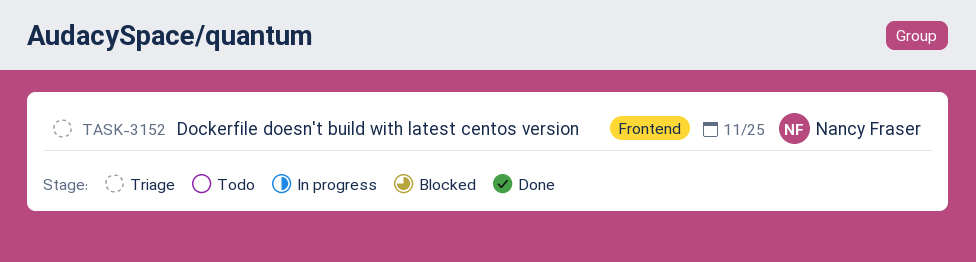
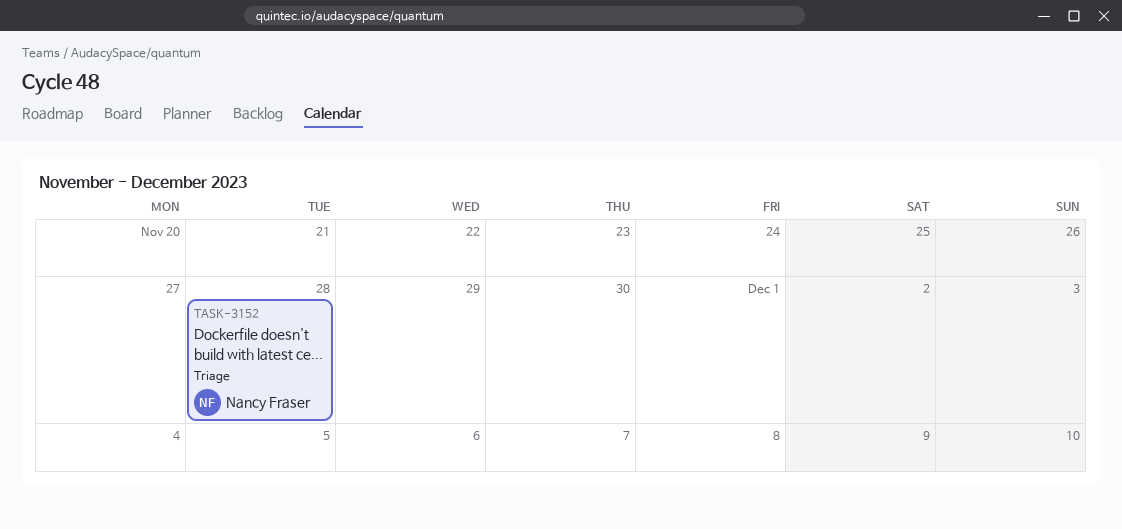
TASK-3152, due: Nov 25 -> Nov 28

